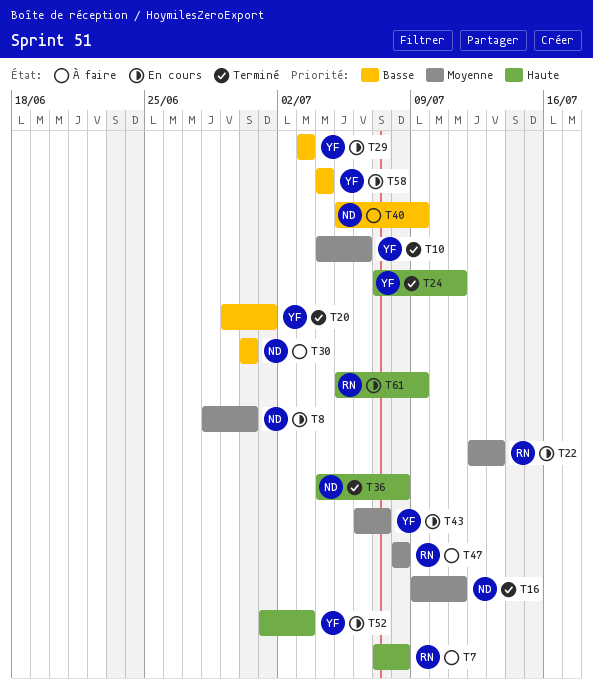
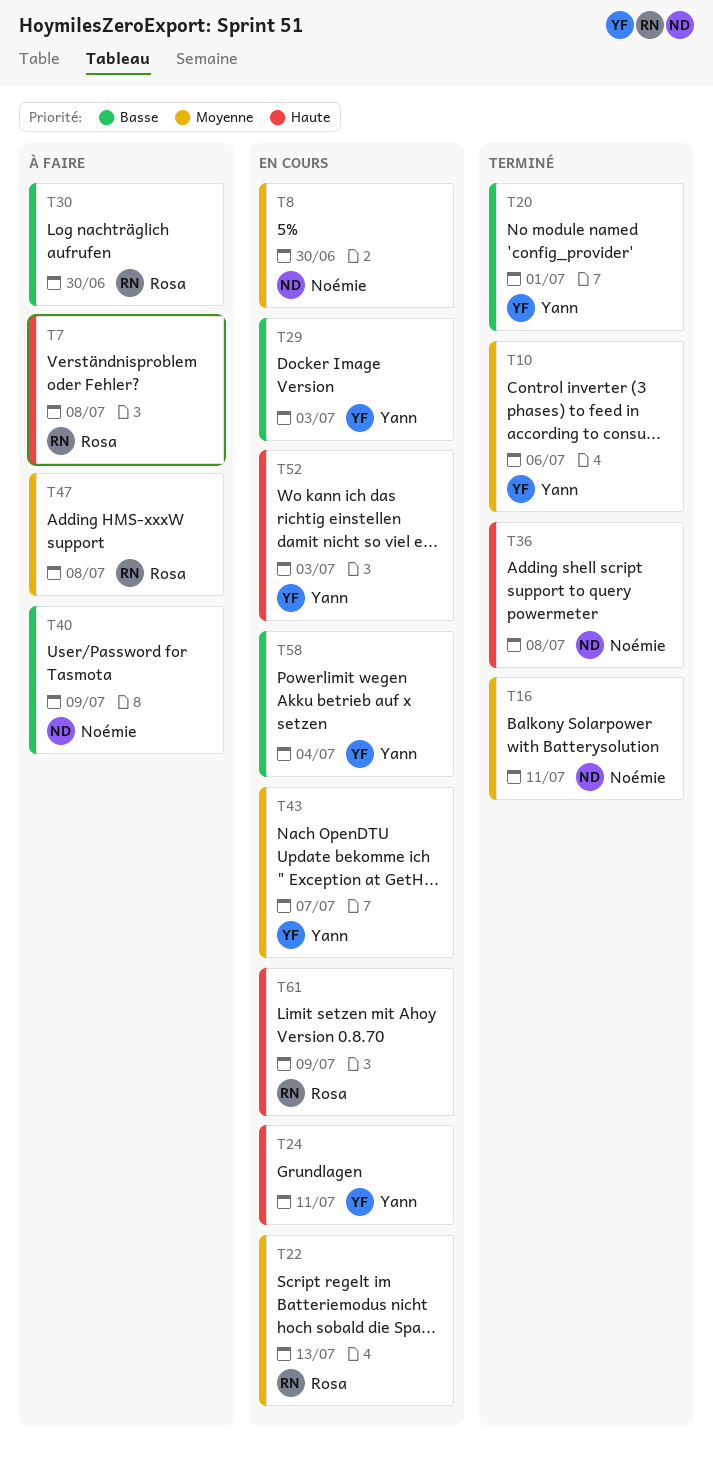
T24, status: Terminé -> En cours
T30, owner: Noémie -> Rosa

